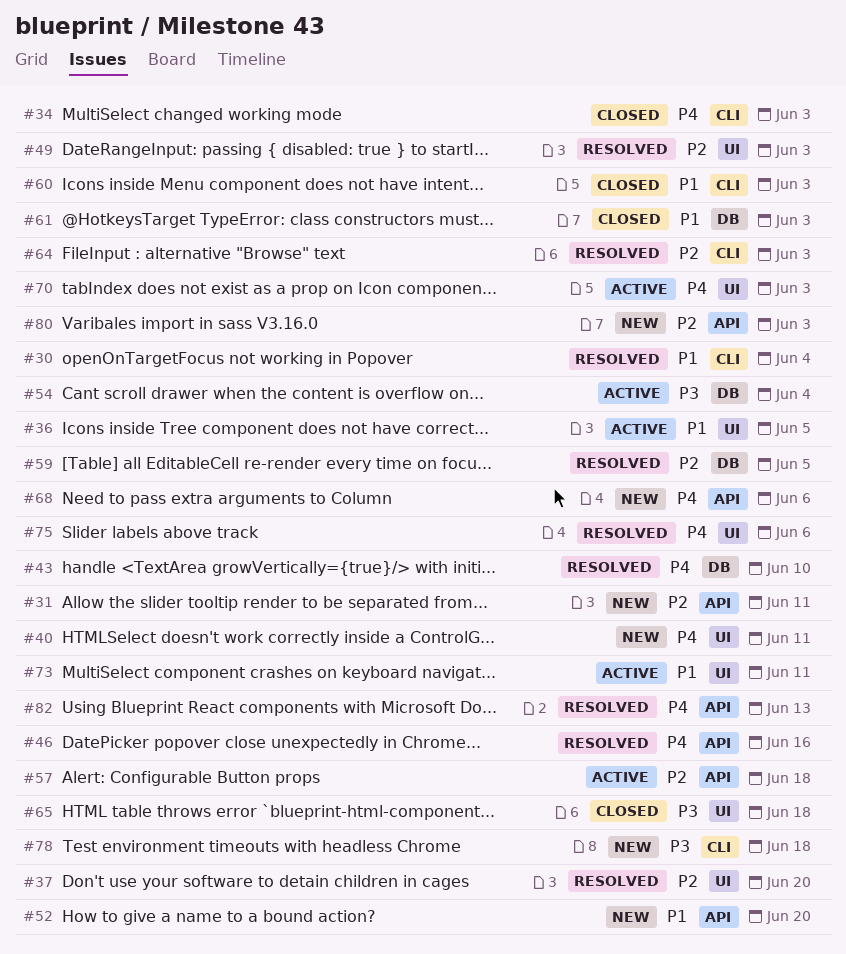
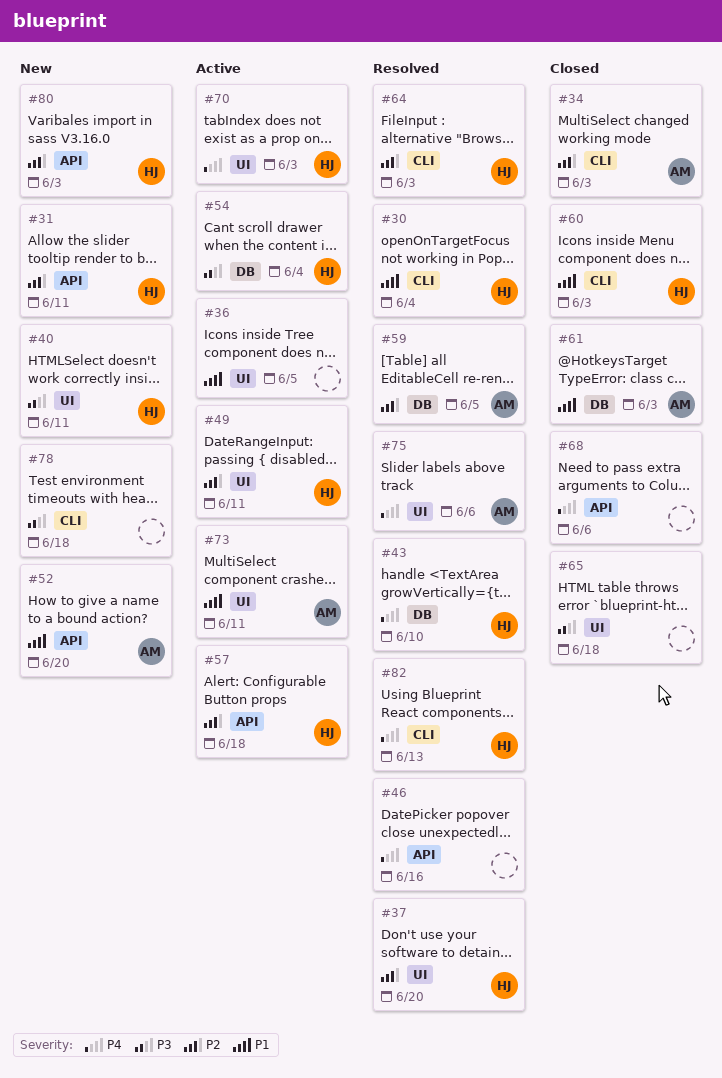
#34, priority: P4 -> P2
#40, priority: P4 -> P3
#49, status: Resolved -> Active
#49, due: Jun 3 -> Jun 11
#68, status: New -> Closed
#82, label: API -> CLI

